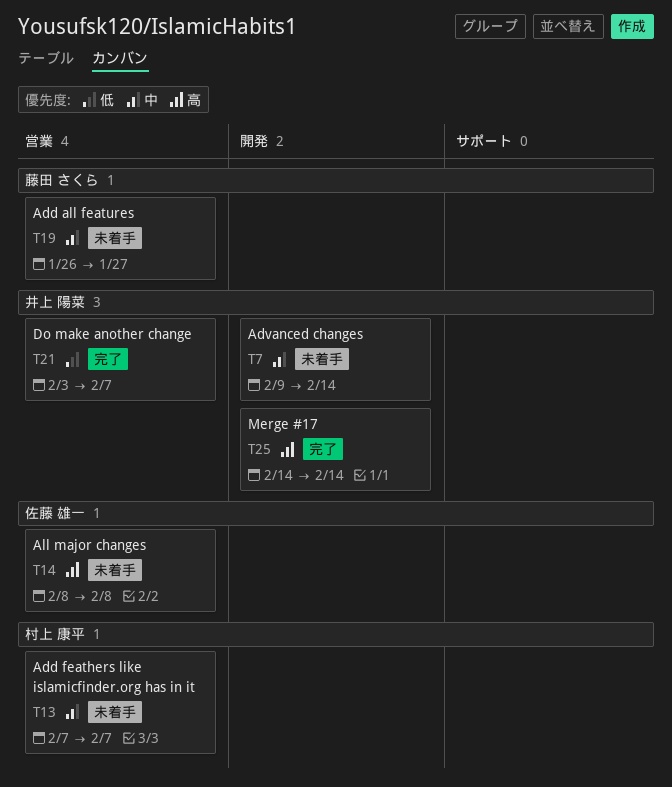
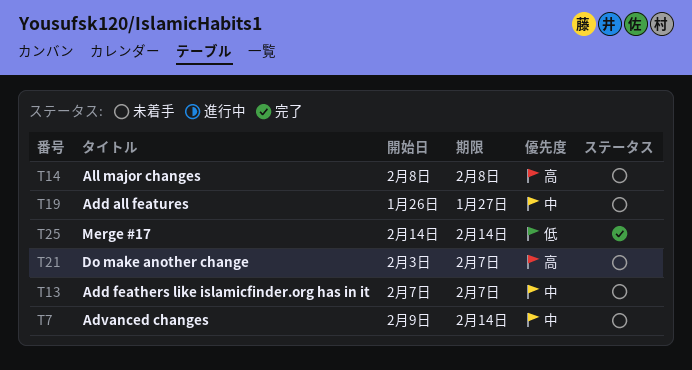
T21, status: 完了 -> 未着手
T21, priority: 低 -> 高
T25, priority: 高 -> 低

